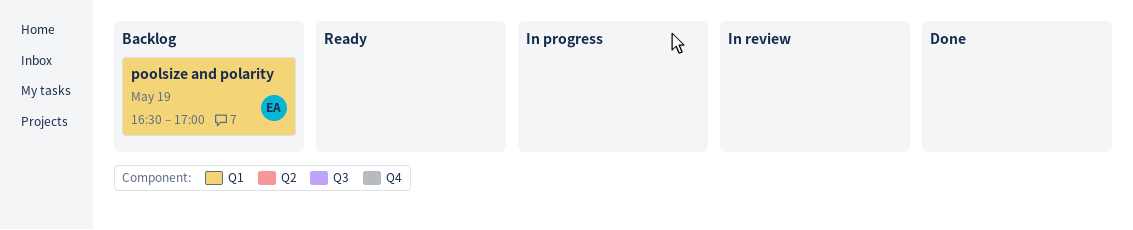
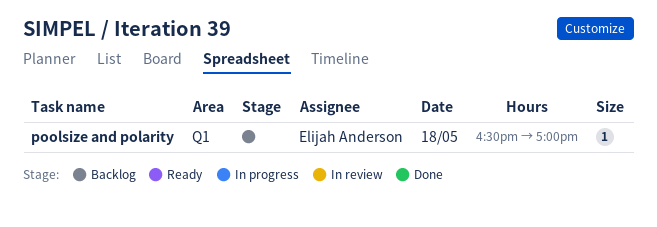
poolsize and polarity, day: May 19 -> May 18

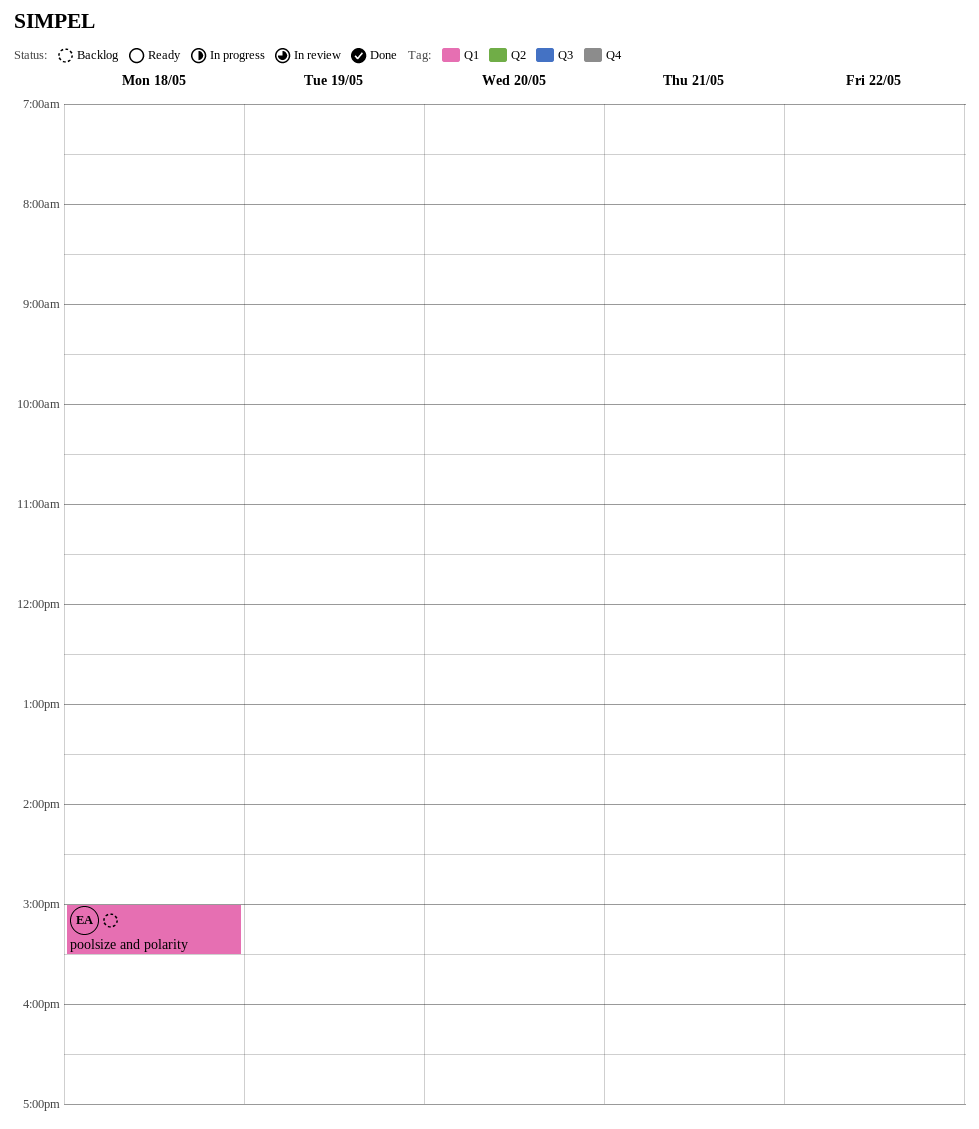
poolsize and polarity, begins: 16:30 -> 15:00
poolsize and polarity, ends: 17:00 -> 15:30

